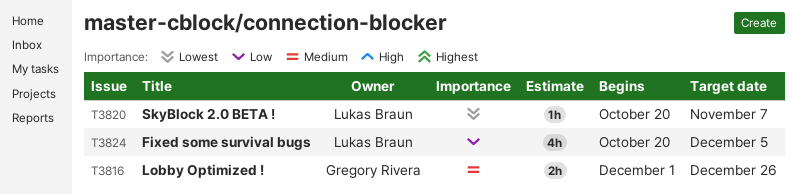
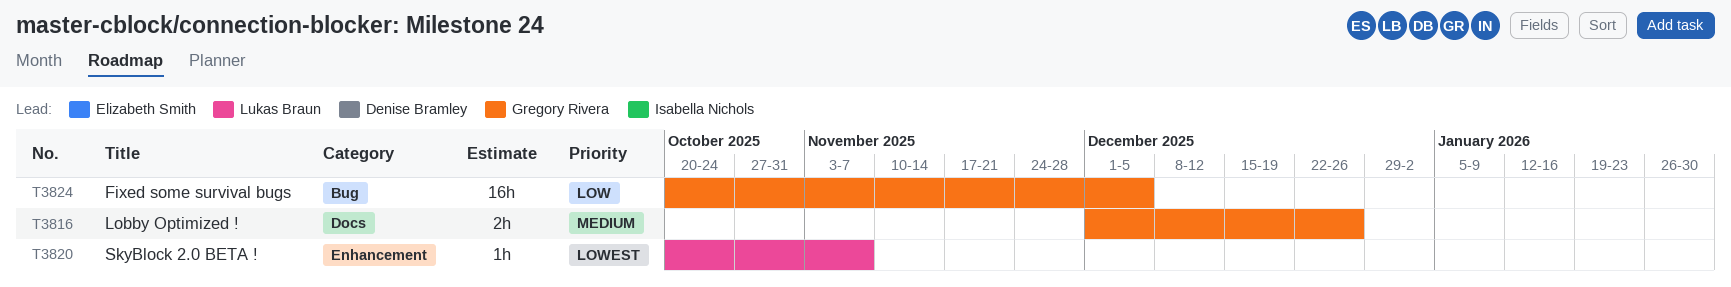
T3824, owner: Lukas Braun -> Gregory Rivera
T3824, estimate: 4h -> 16h

